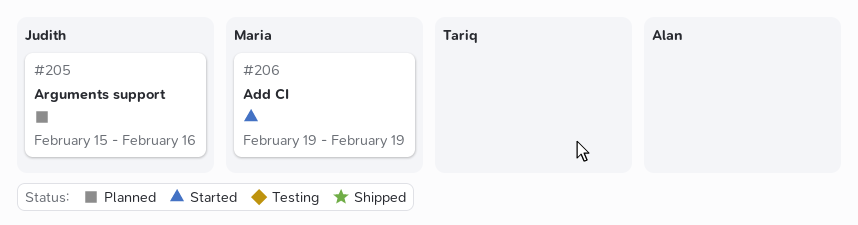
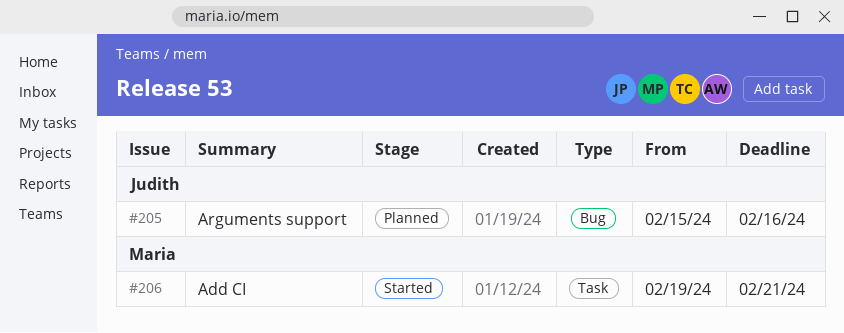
#206, due: Feb 19 -> Feb 21

